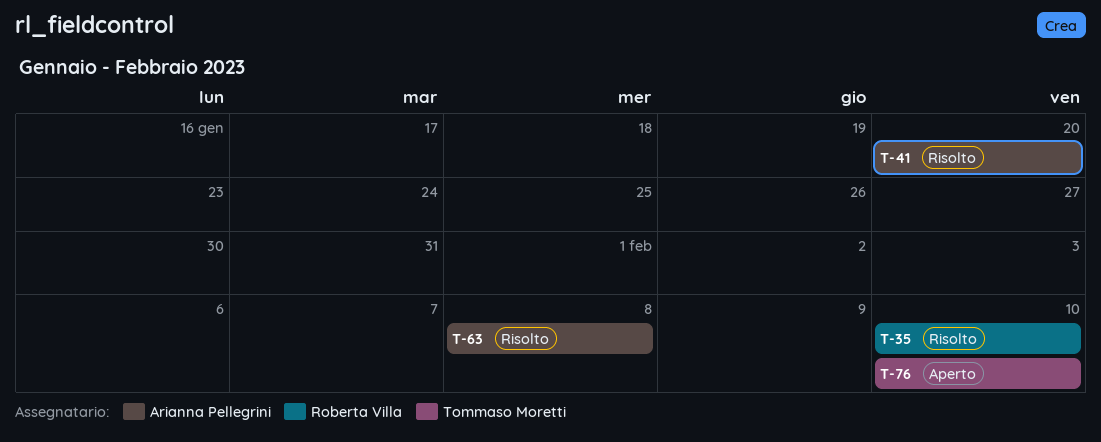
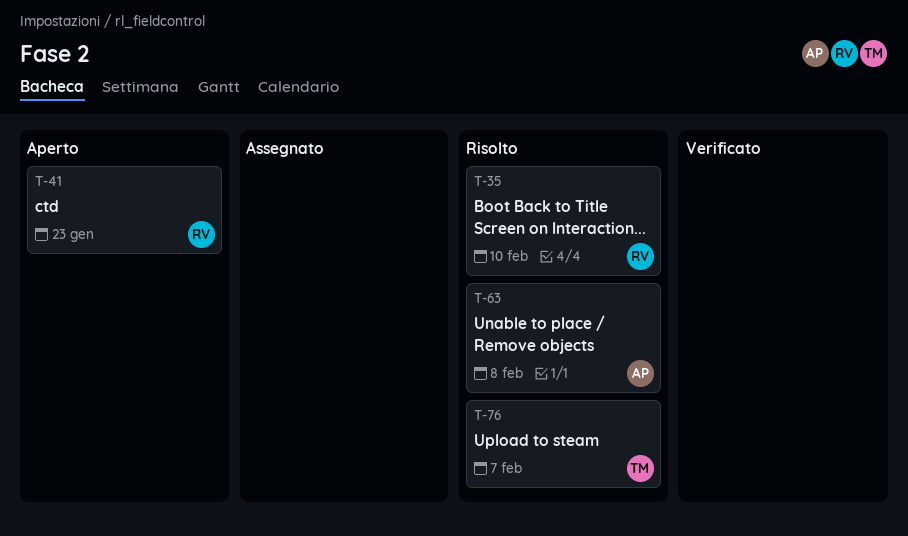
T-41, status: Risolto -> Aperto
T-41, owner: Arianna Pellegrini -> Roberta Villa
T-41, due: Jan 20 -> Jan 23
T-76, status: Aperto -> Risolto
T-76, due: Feb 10 -> Feb 7

